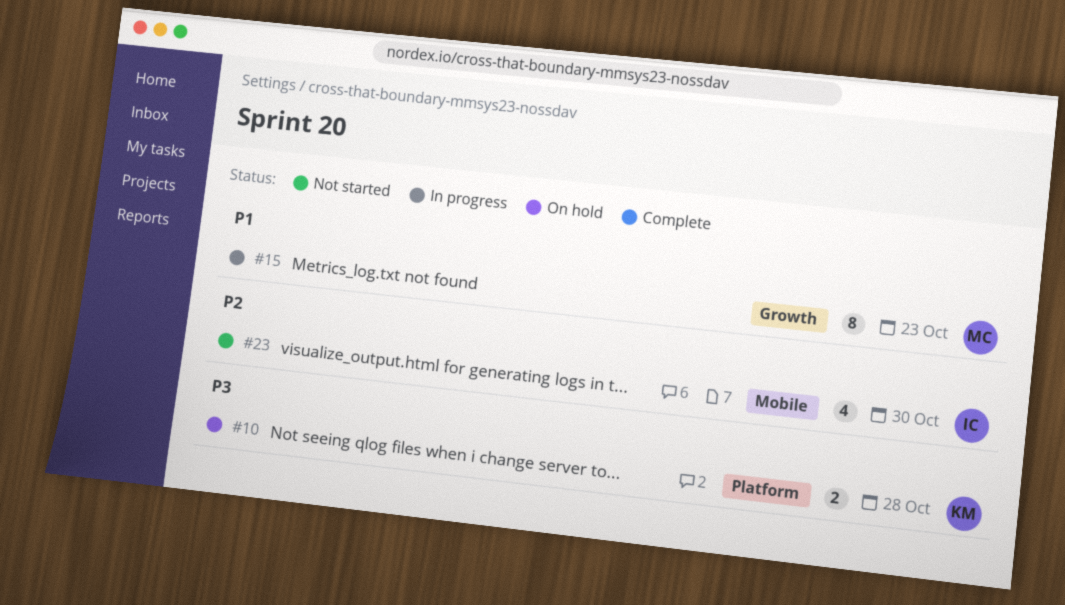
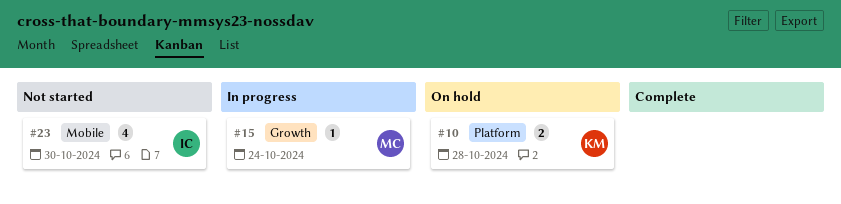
#15, estimate: 8 -> 1
#15, due: Oct 23 -> Oct 24

